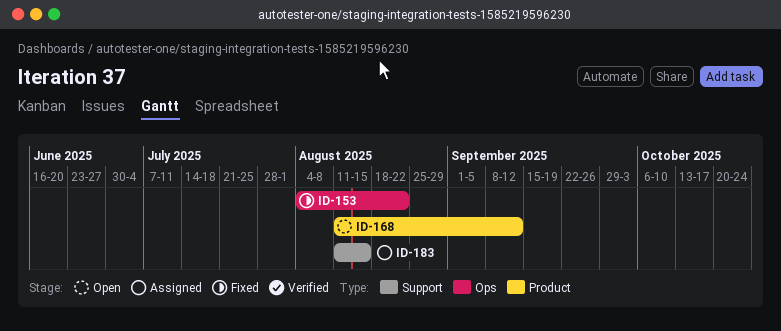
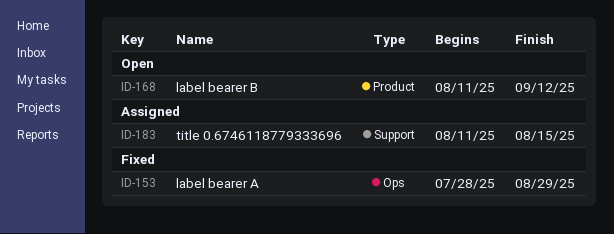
ID-153, start: Aug 4 -> Jul 28
ID-153, due: Aug 22 -> Aug 29

